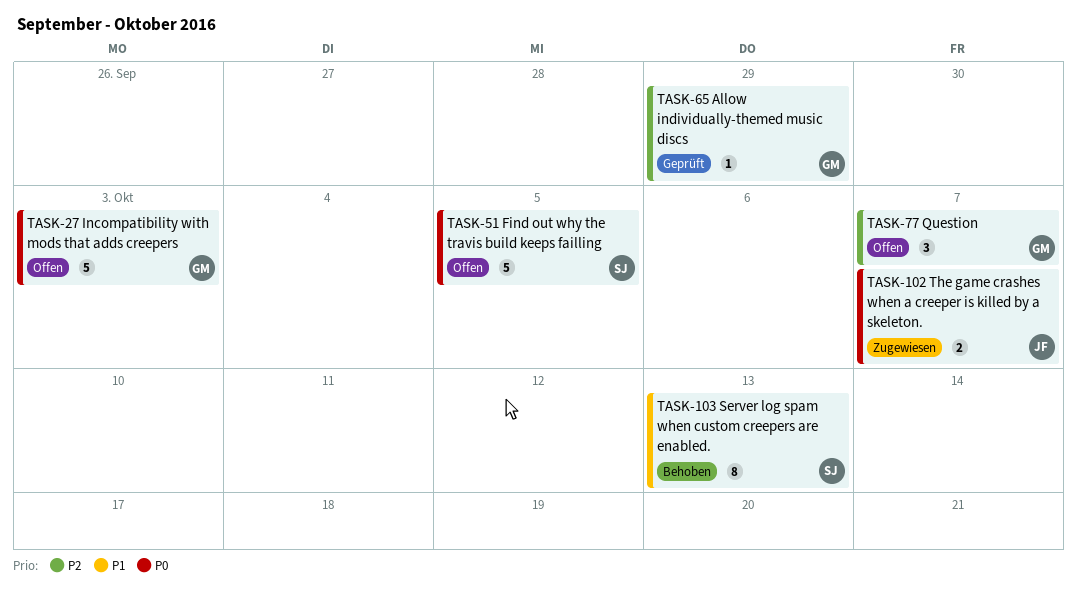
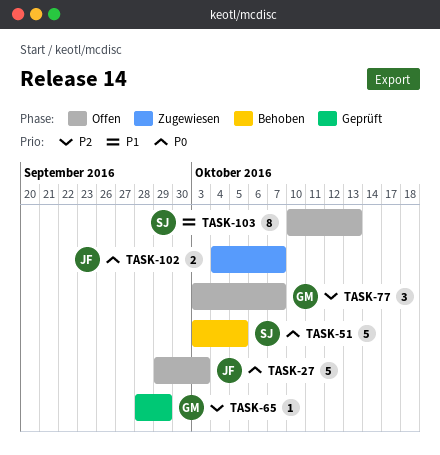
TASK-27, owner: GM -> JF
TASK-51, status: Offen -> Behoben
TASK-103, status: Behoben -> Offen

